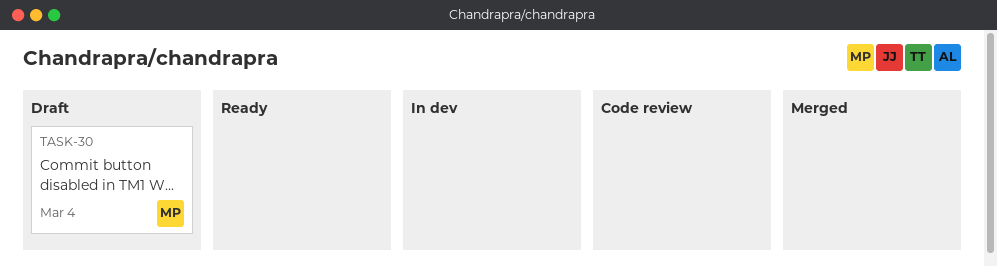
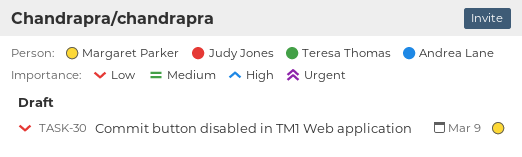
TASK-30, due: Mar 4 -> Mar 9

